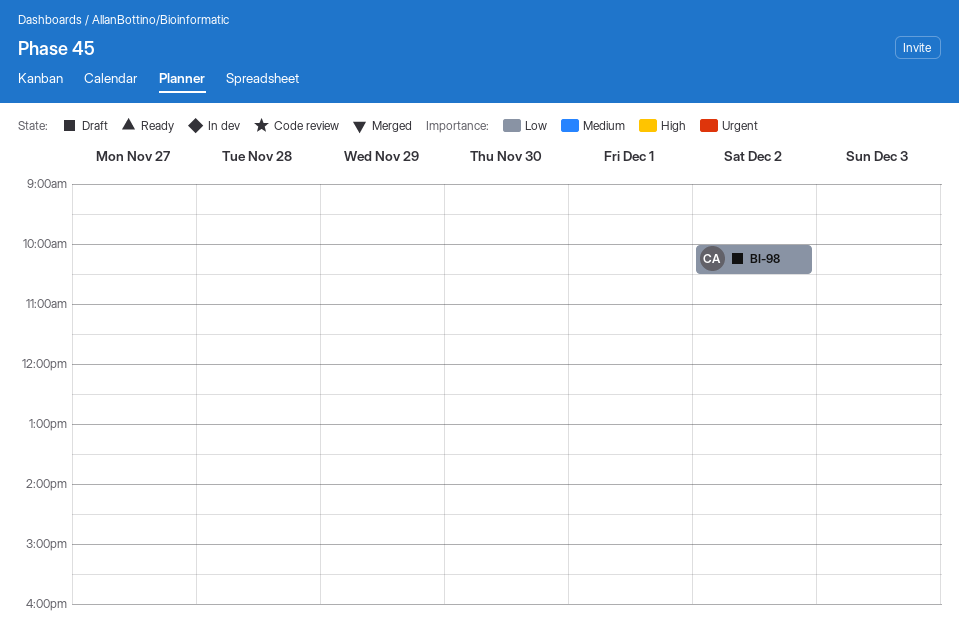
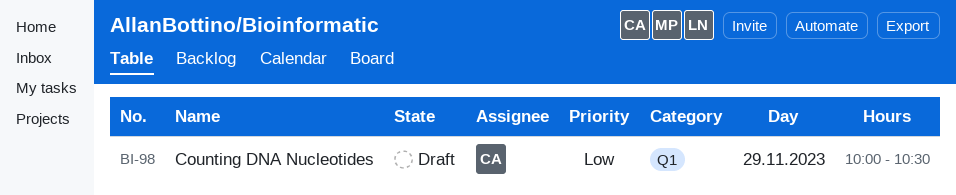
BI-98, day: Dec 2 -> Nov 29

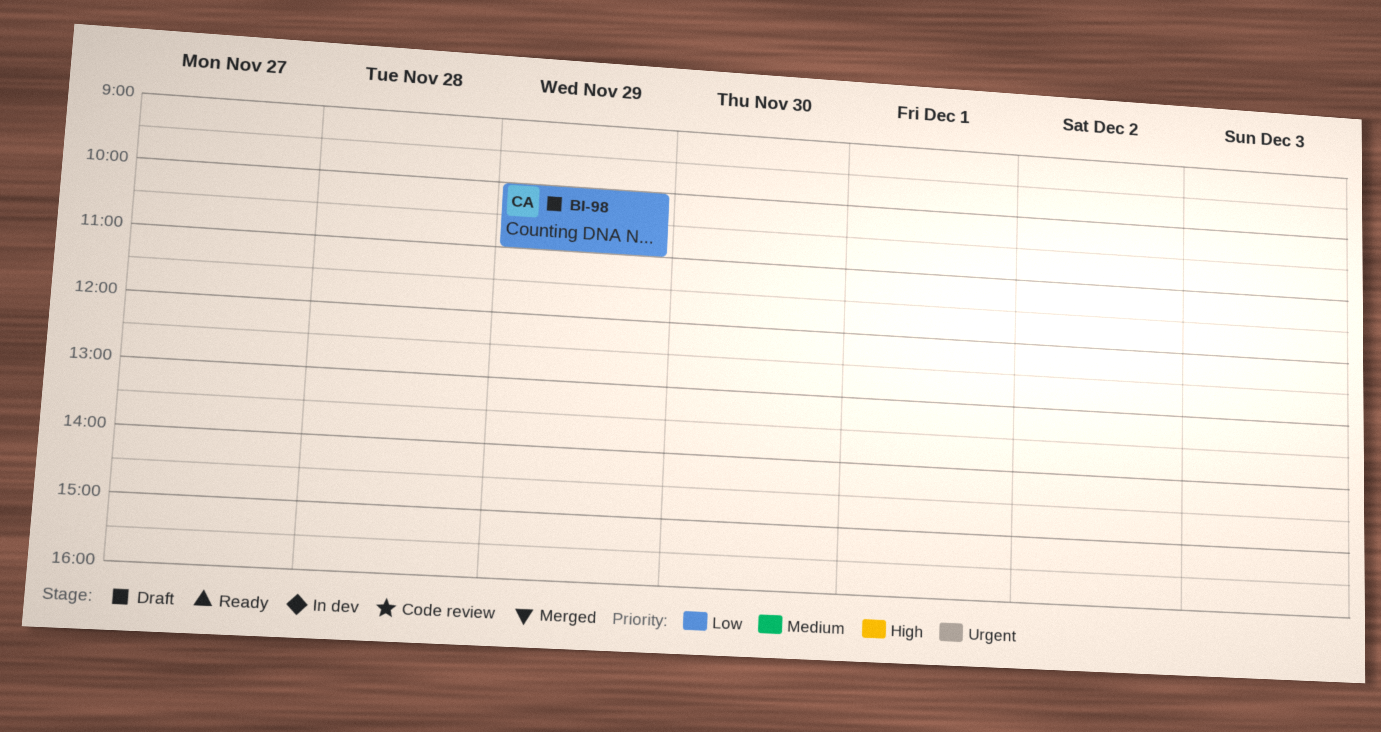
BI-98, ends: 10:30 -> 11:00

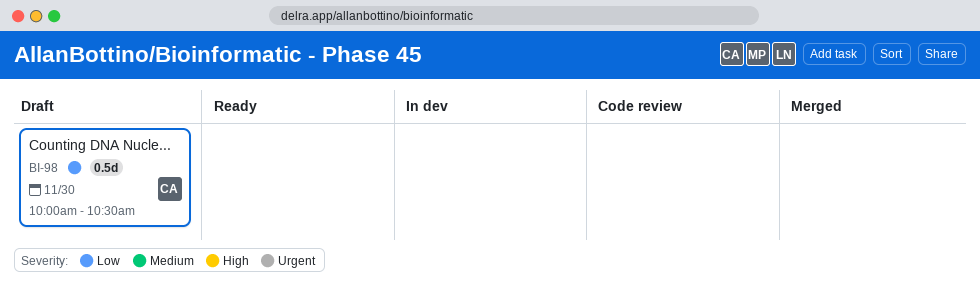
BI-98, day: Nov 29 -> Nov 30
BI-98, ends: 11:00 -> 10:30

